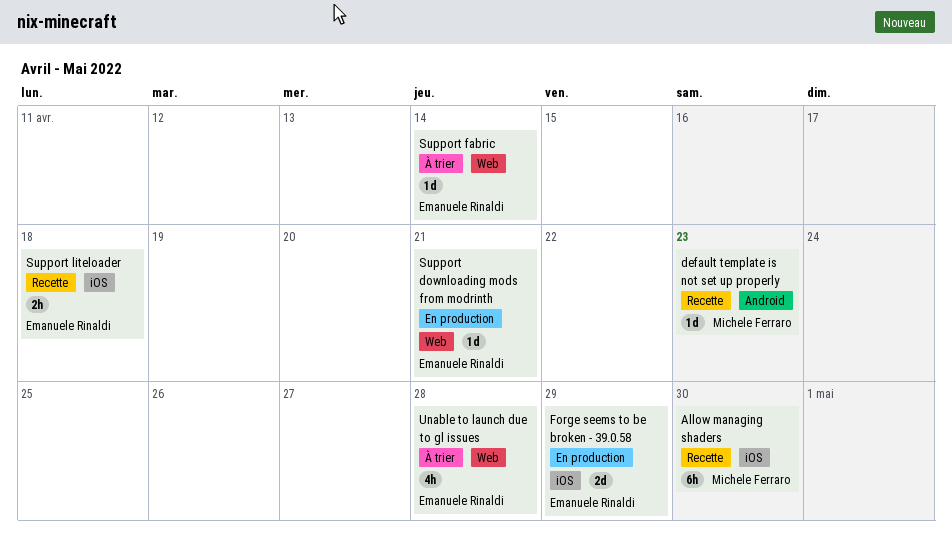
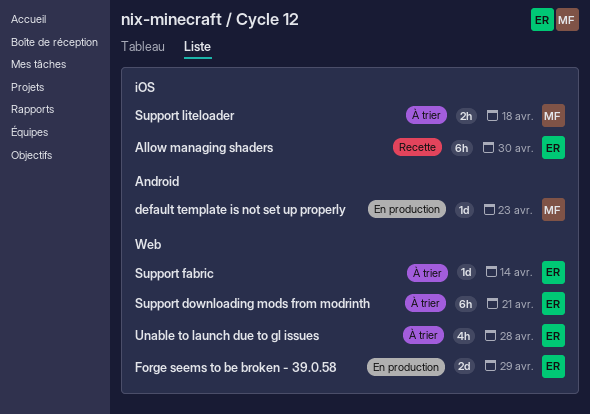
Allow managing shaders, owner: Michele Ferraro -> Emanuele Rinaldi
default template is not set up properly, status: Recette -> En production
Forge seems to be broken - 39.0.58, label: iOS -> Web
Support downloading mods from modrinth, status: En production -> À trier
Support downloading mods from modrinth, estimate: 1d -> 6h
Support liteloader, status: Recette -> À trier
Support liteloader, owner: Emanuele Rinaldi -> Michele Ferraro

